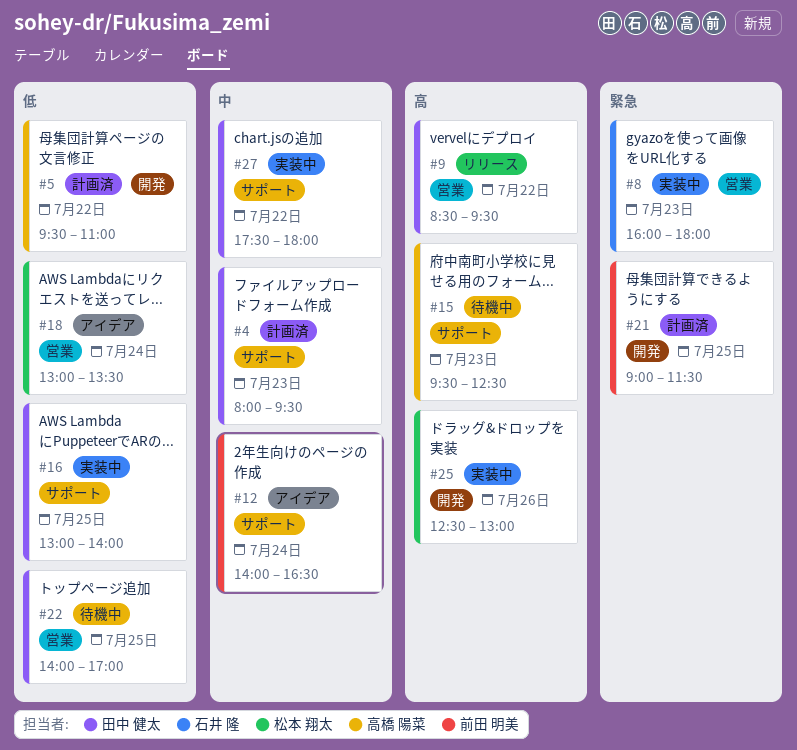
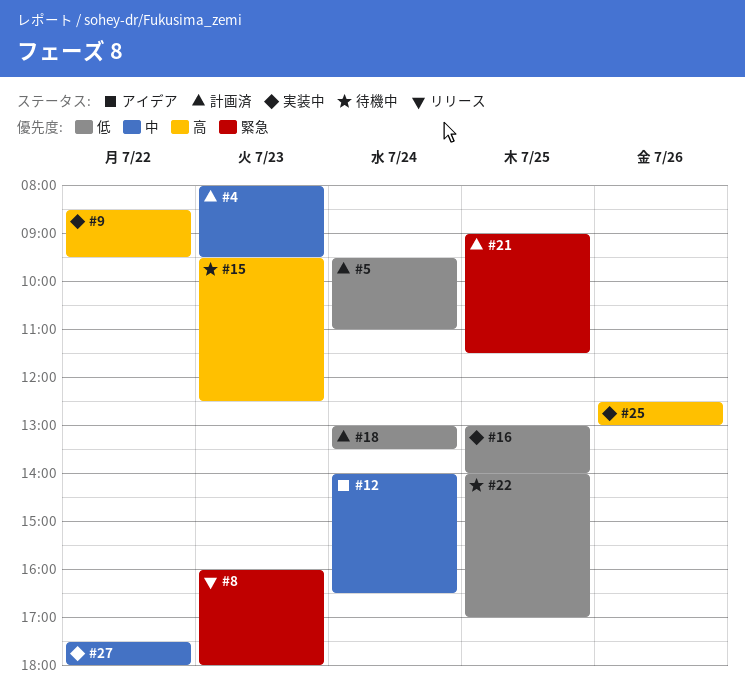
#5, day: Jul 22 -> Jul 24
#8, status: 実装中 -> リリース
#9, status: リリース -> 実装中
#18, status: アイデア -> 計画済

